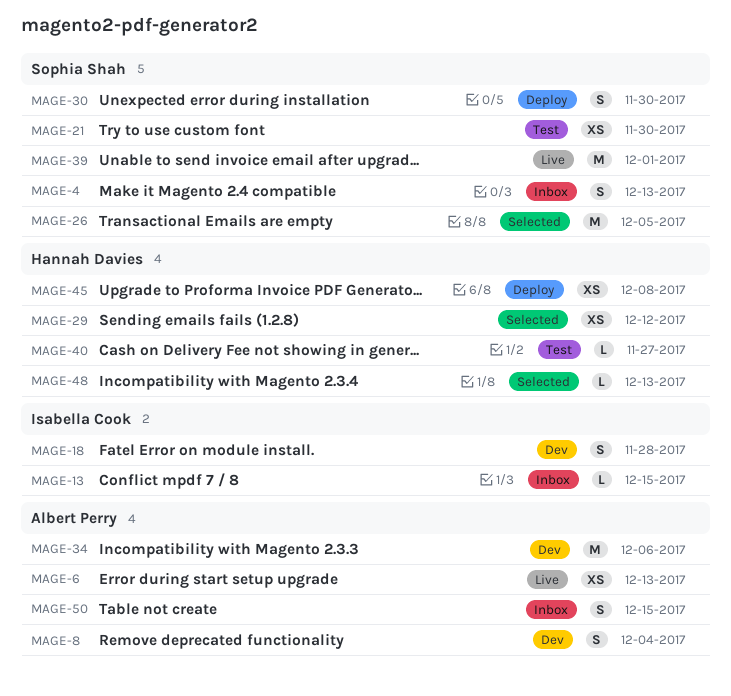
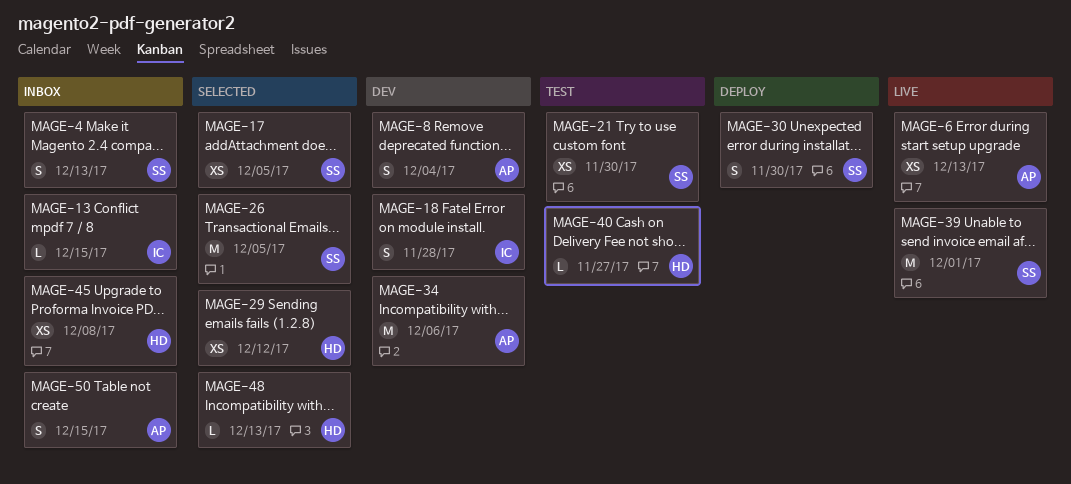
MAGE-17: none -> present
MAGE-45, status: Deploy -> Inbox

